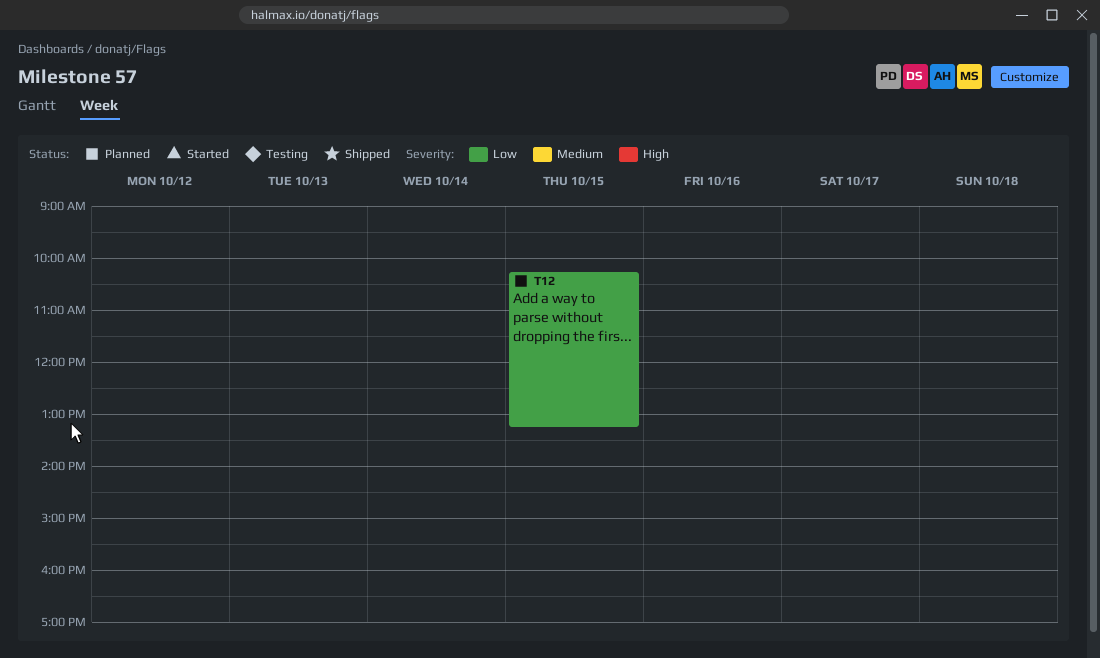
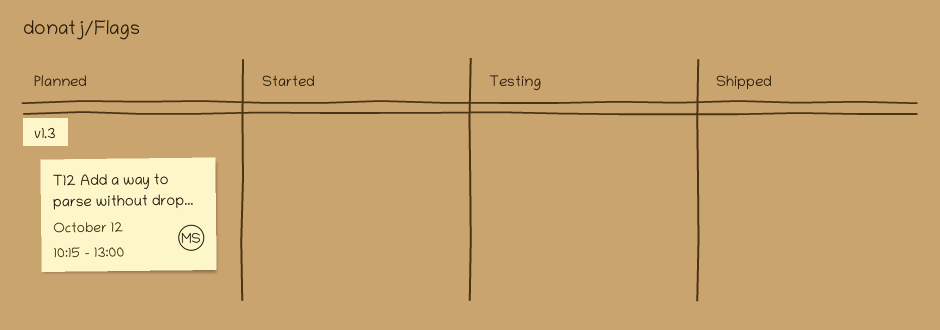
T12, day: Oct 15 -> Oct 12
T12, ends: 13:15 -> 13:00

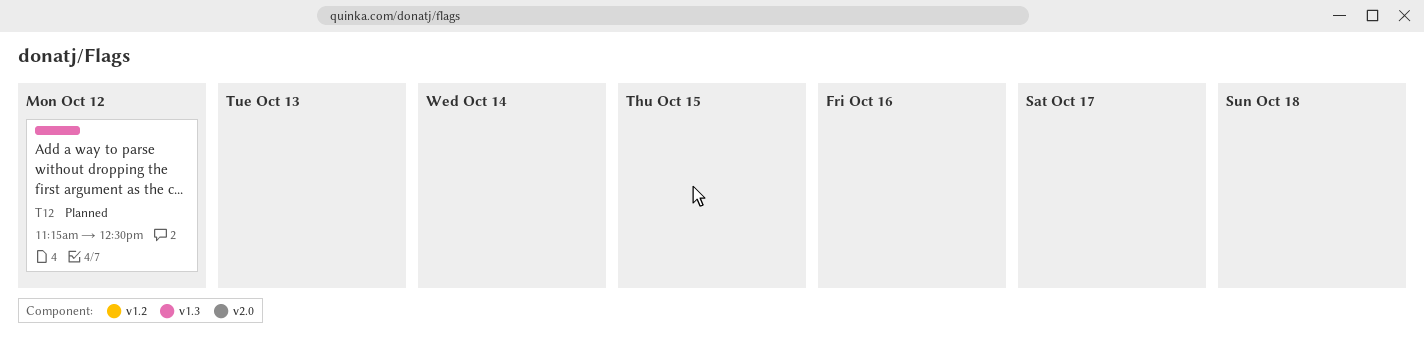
T12, begins: 10:15 -> 11:15
T12, ends: 13:00 -> 12:30

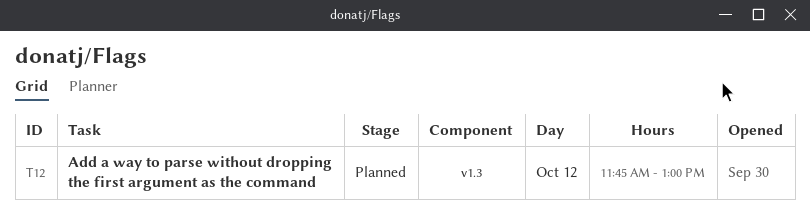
T12, begins: 11:15 -> 11:45
T12, ends: 12:30 -> 13:00

